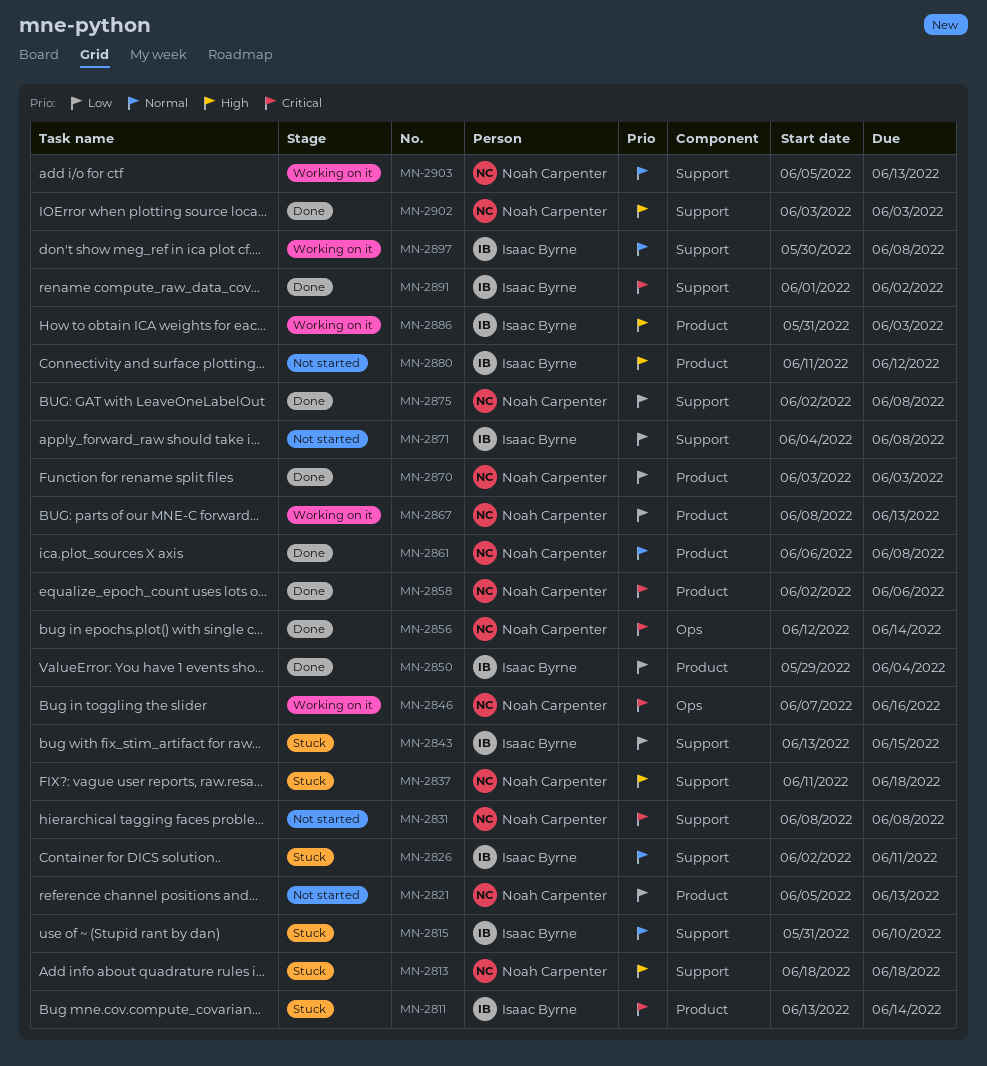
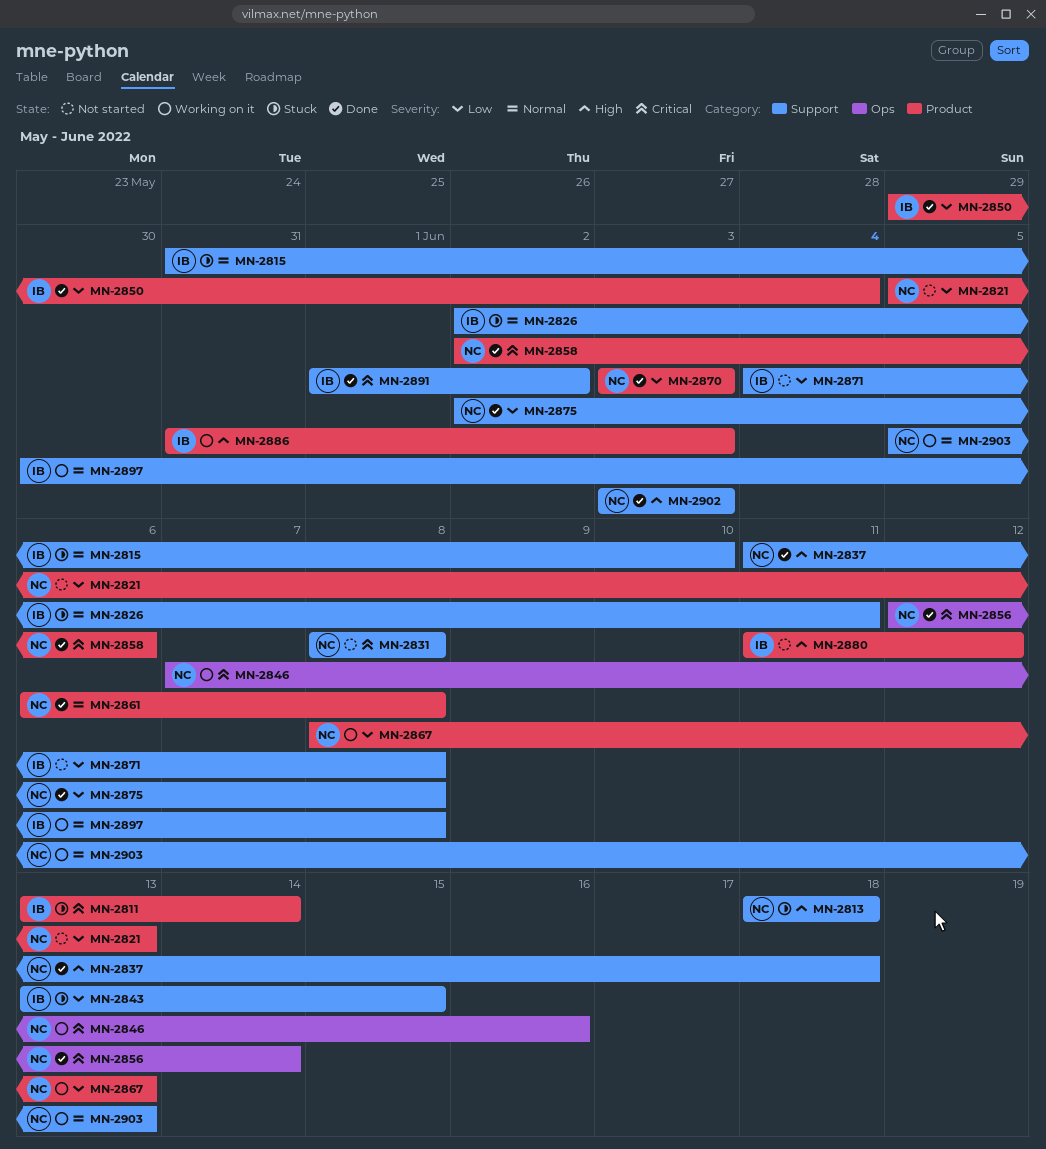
MN-2837, status: Stuck -> Done

